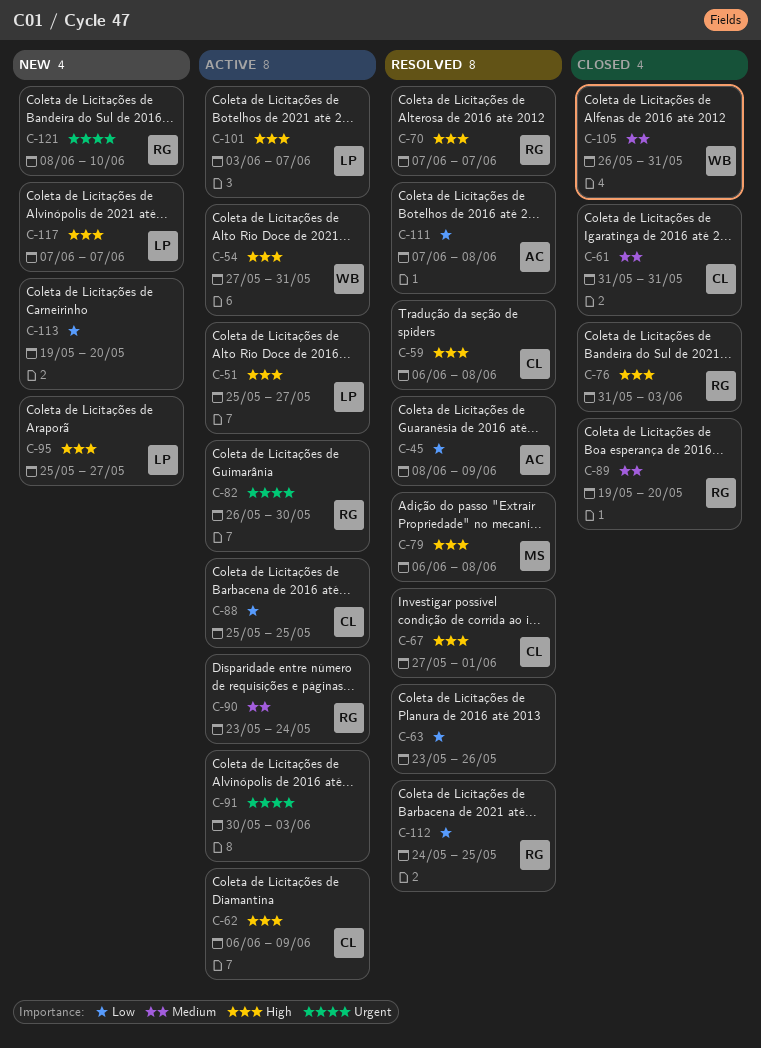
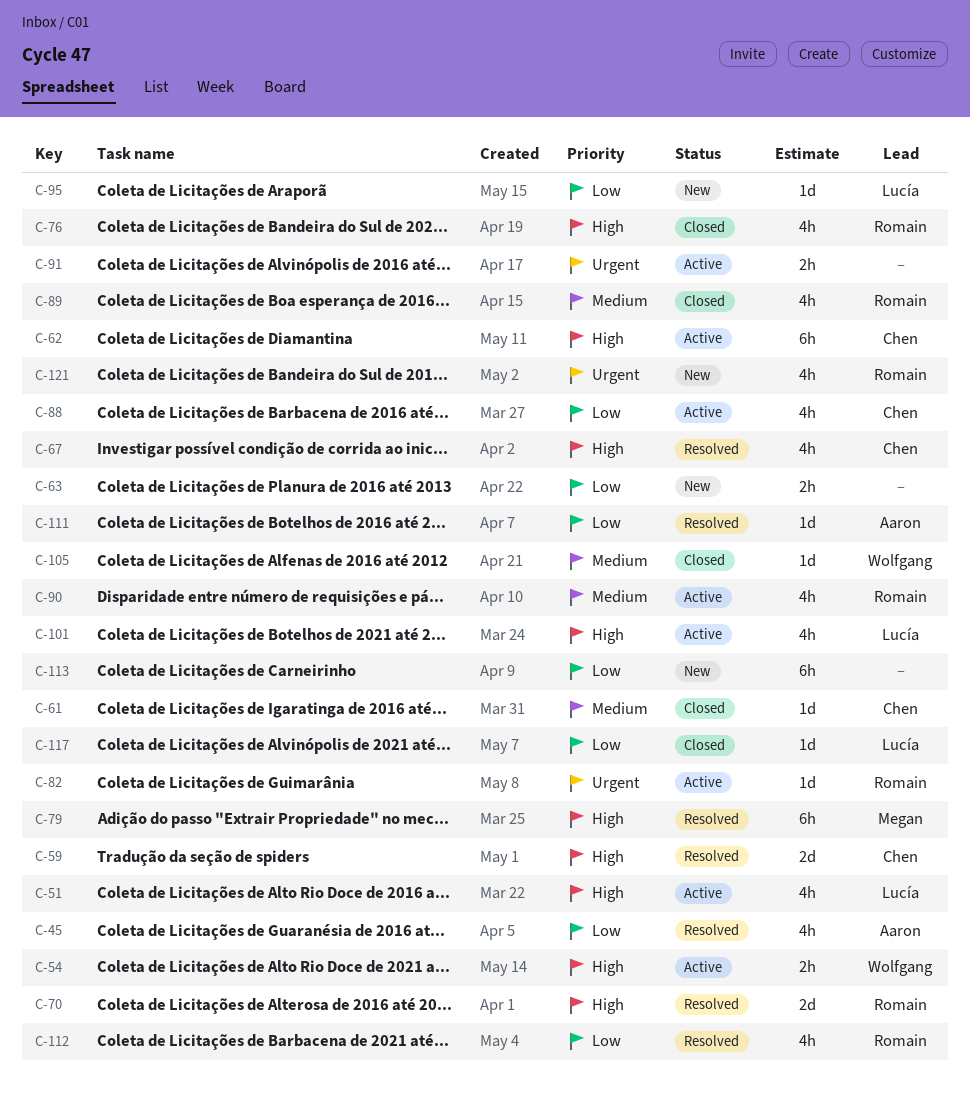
C-63, status: Resolved -> New
C-95, priority: High -> Low
C-117, status: New -> Closed
C-117, priority: High -> Low

